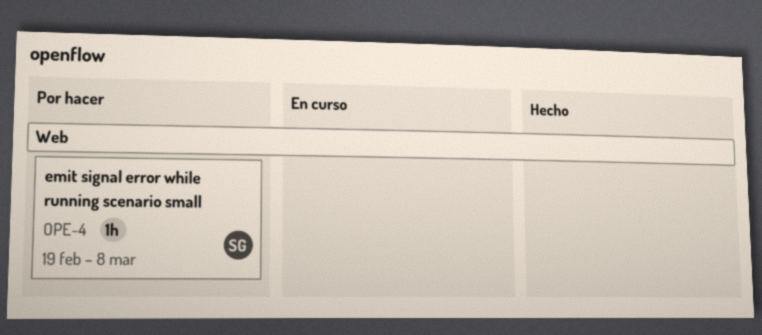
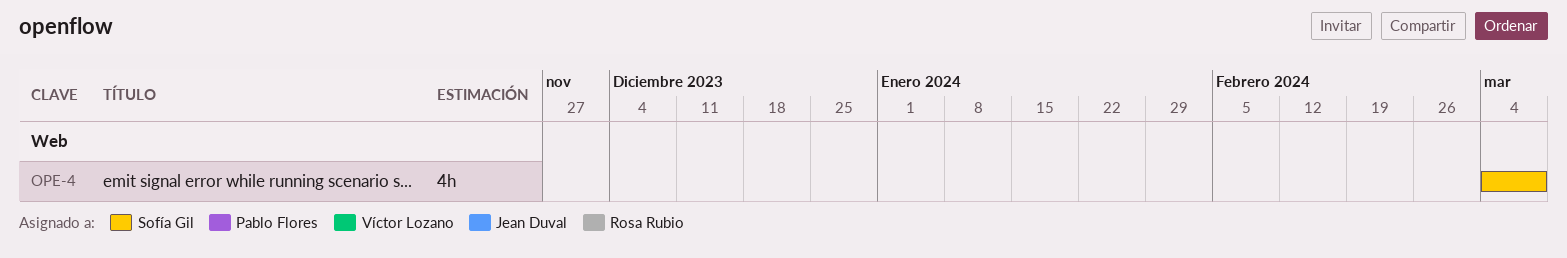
OPE-4, estimate: 1h -> 4h
OPE-4, start: Feb 19 -> Mar 4

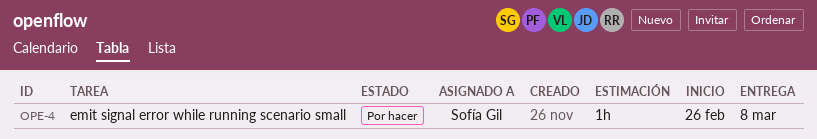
OPE-4, estimate: 4h -> 1h
OPE-4, start: Mar 4 -> Feb 26

